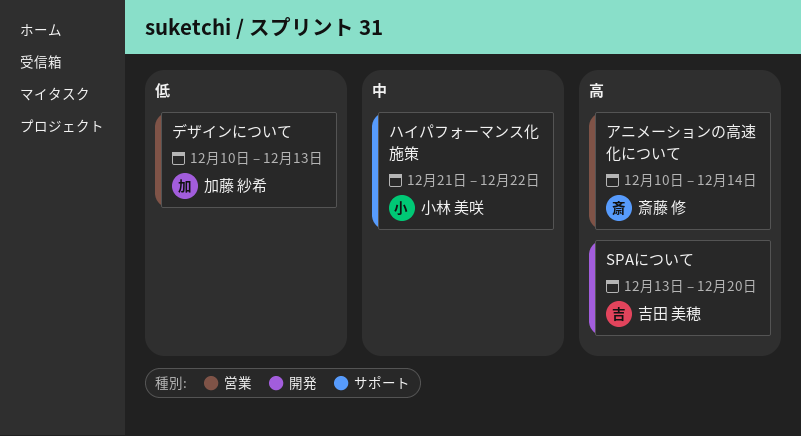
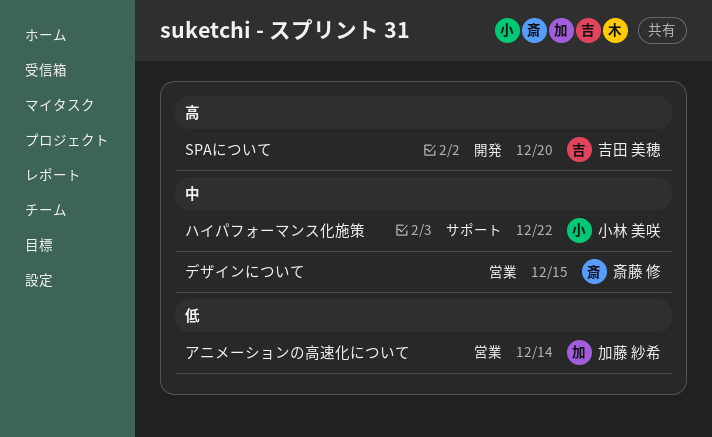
アニメーションの高速化について, owner: 斎藤 修 -> 加藤 紗希
アニメーションの高速化について, priority: 高 -> 低
デザインについて, owner: 加藤 紗希 -> 斎藤 修
デザインについて, priority: 低 -> 中
デザインについて, due: Dec 13 -> Dec 15

